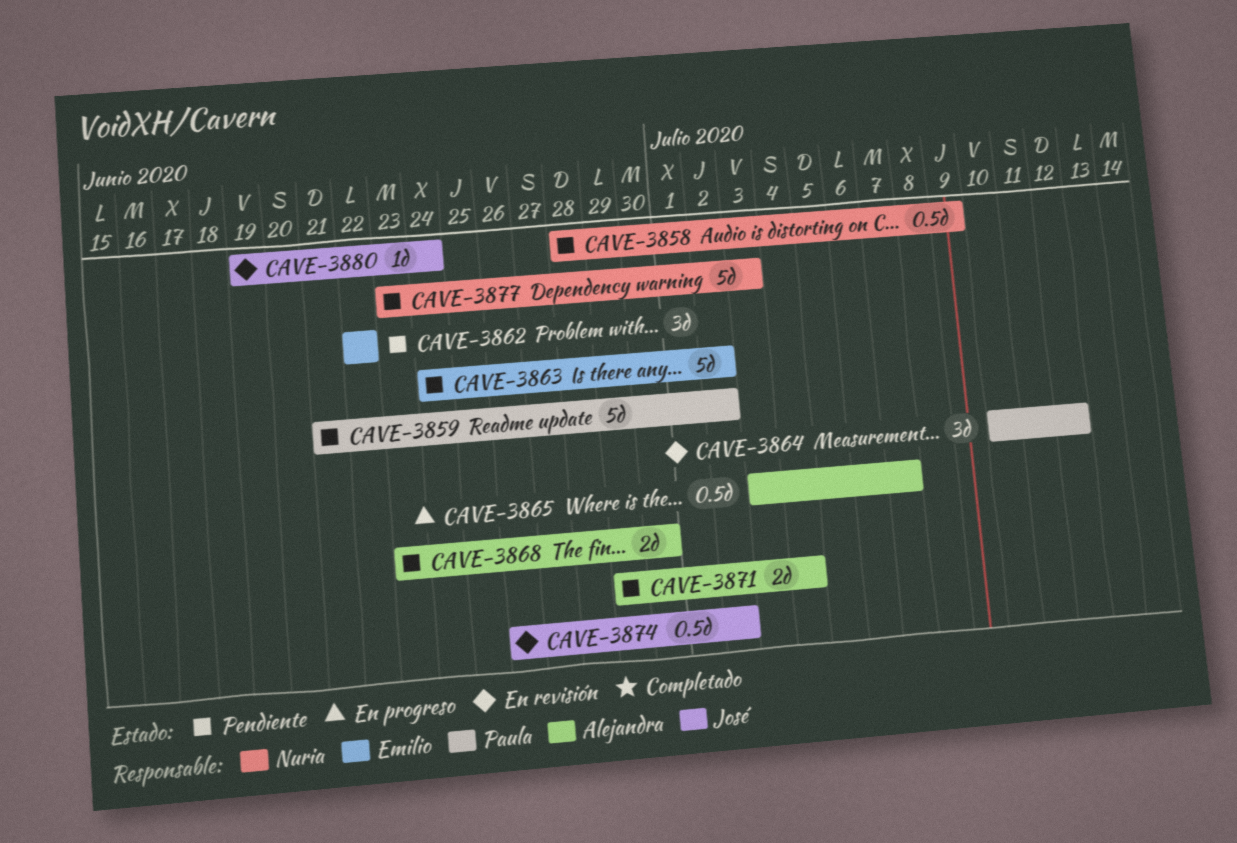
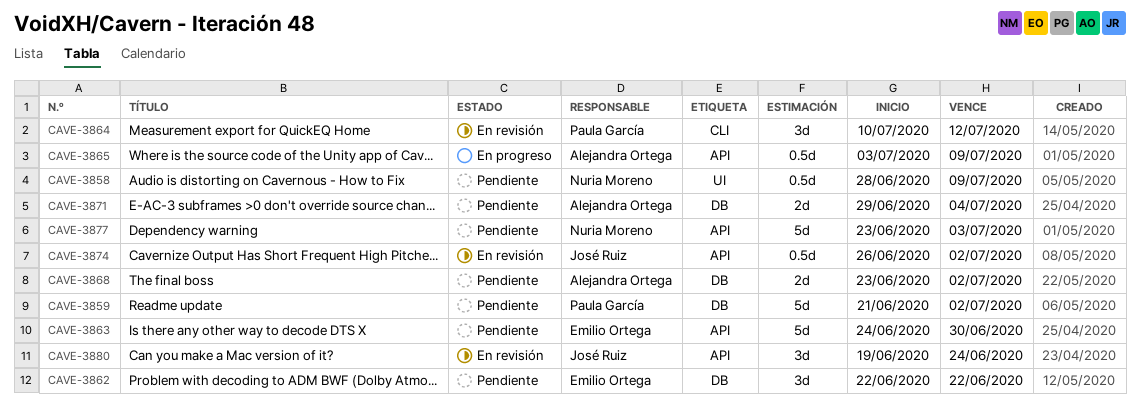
CAVE-3863, due: Jul 2 -> Jun 30
CAVE-3865, due: Jul 7 -> Jul 9
CAVE-3868, due: Jun 30 -> Jul 2
CAVE-3880, estimate: 1d -> 3d

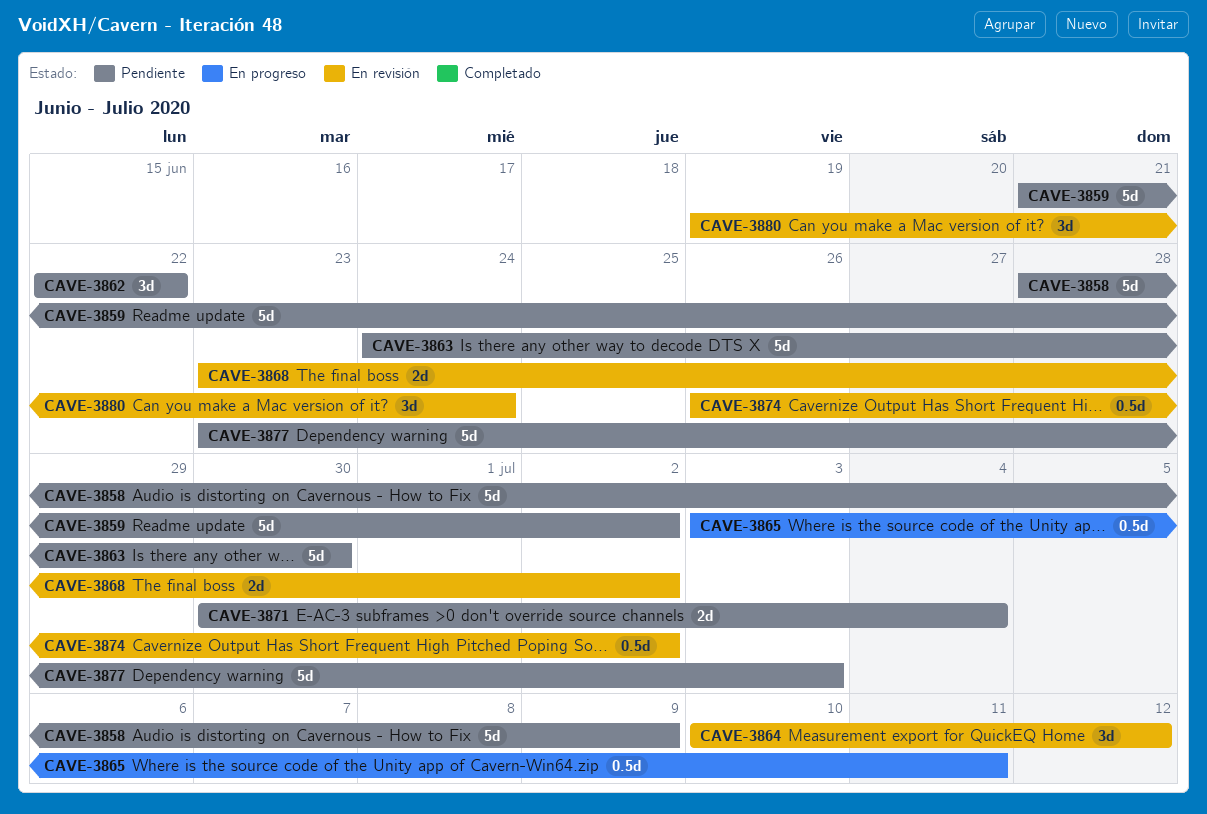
CAVE-3858, estimate: 0.5d -> 5d
CAVE-3865, due: Jul 9 -> Jul 11
CAVE-3868, status: Pendiente -> En revisión
CAVE-3871, start: Jun 29 -> Jun 30

